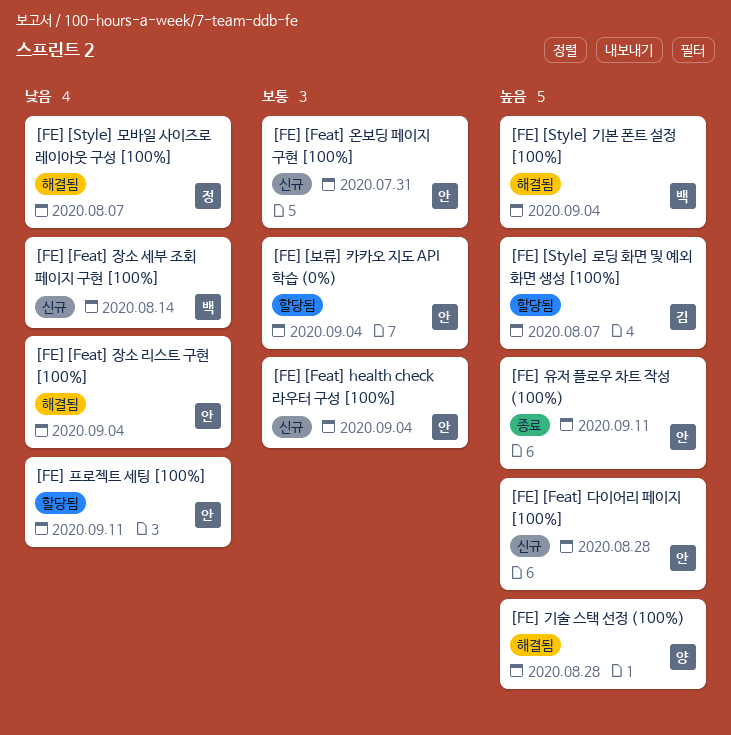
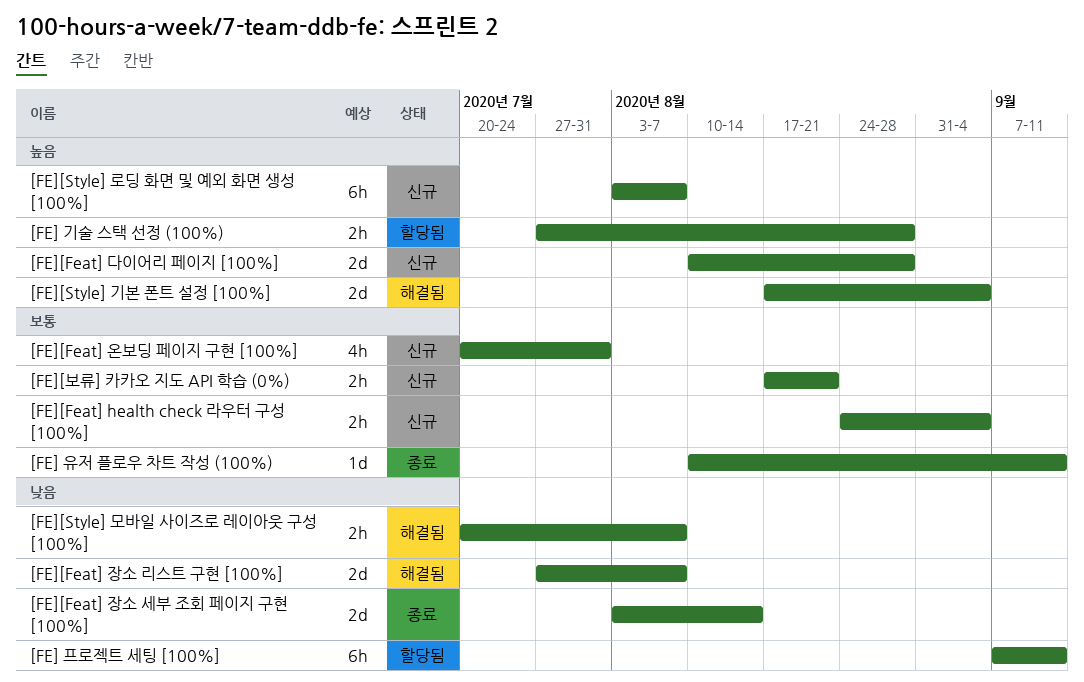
[FE] 기술 스택 선정 (100%), status: 해결됨 -> 할당됨
[FE] 유저 플로우 차트 작성 (100%), priority: 높음 -> 보통
[FE][Feat] 장소 리스트 구현 [100%], due: Sep 4 -> Aug 7
[FE][Feat] 장소 세부 조회 페이지 구현 [100%], status: 신규 -> 종료
[FE][Style] 로딩 화면 및 예외 화면 생성 [100%], status: 할당됨 -> 신규
[FE][보류] 카카오 지도 API 학습 (0%), status: 할당됨 -> 신규
[FE][보류] 카카오 지도 API 학습 (0%), due: Sep 4 -> Aug 21

